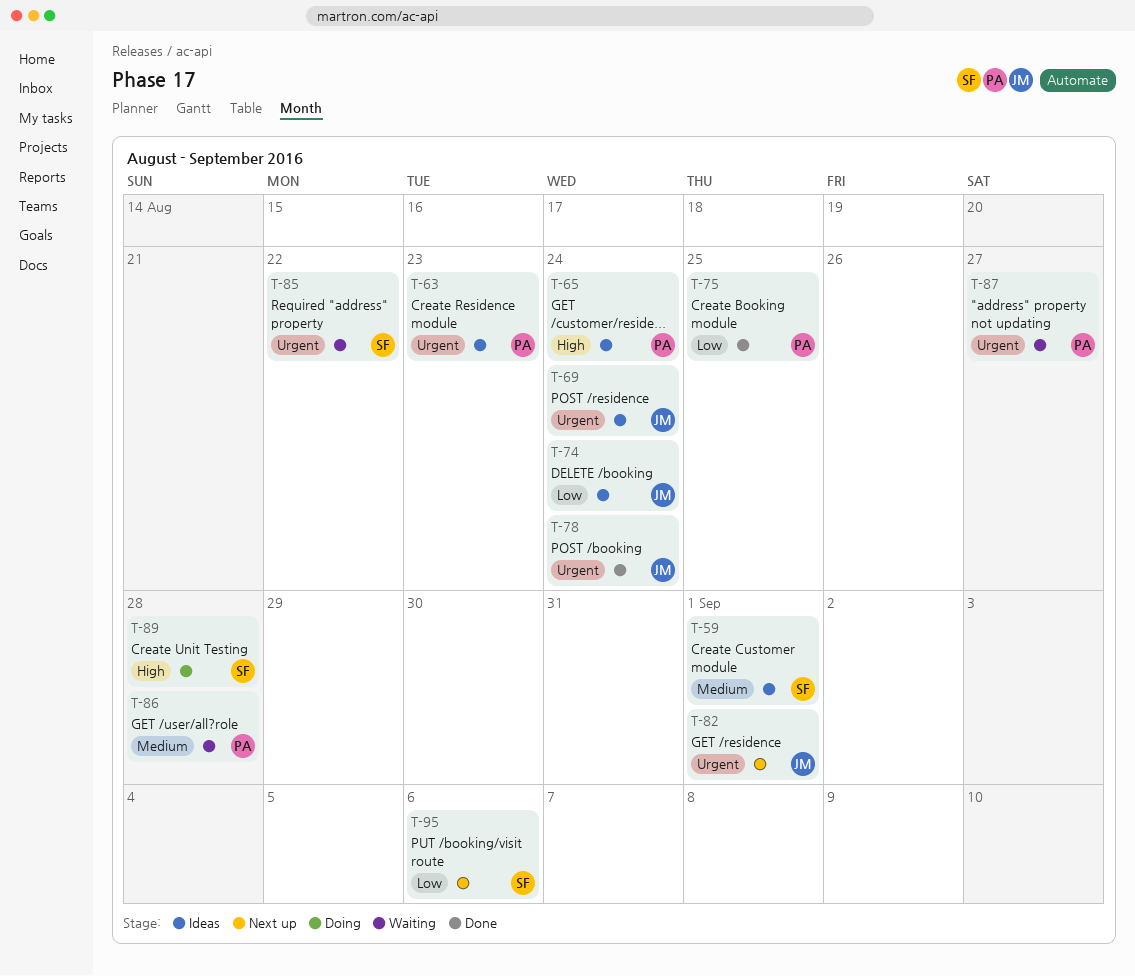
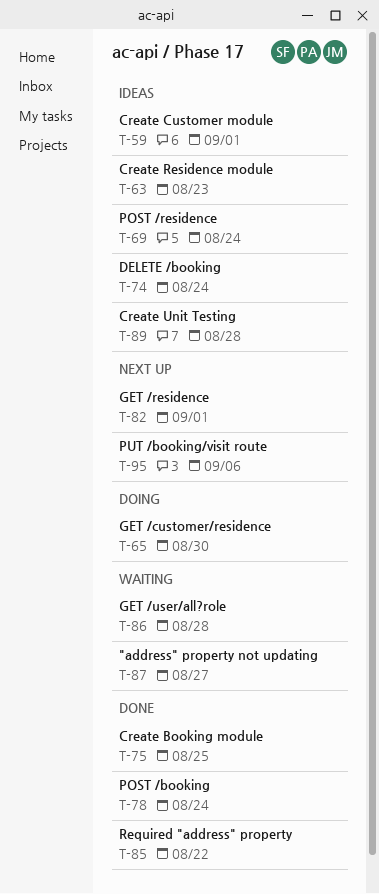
T-65, status: Ideas -> Doing
T-65, due: Aug 24 -> Aug 30
T-85, status: Waiting -> Done
T-89, status: Doing -> Ideas

